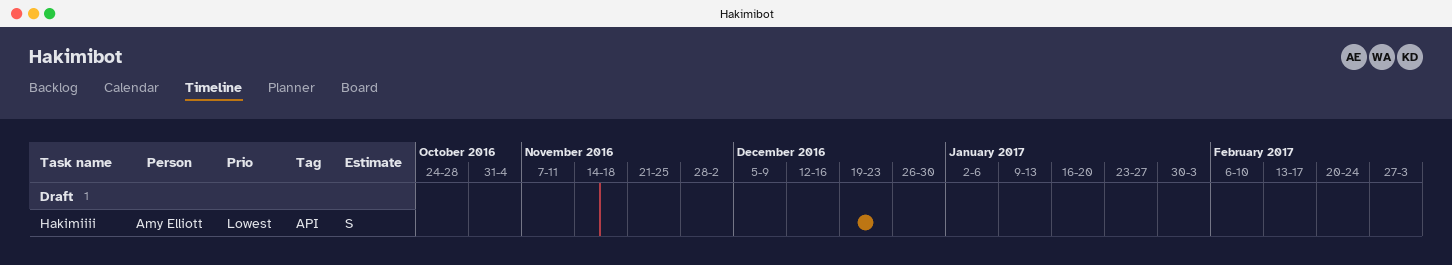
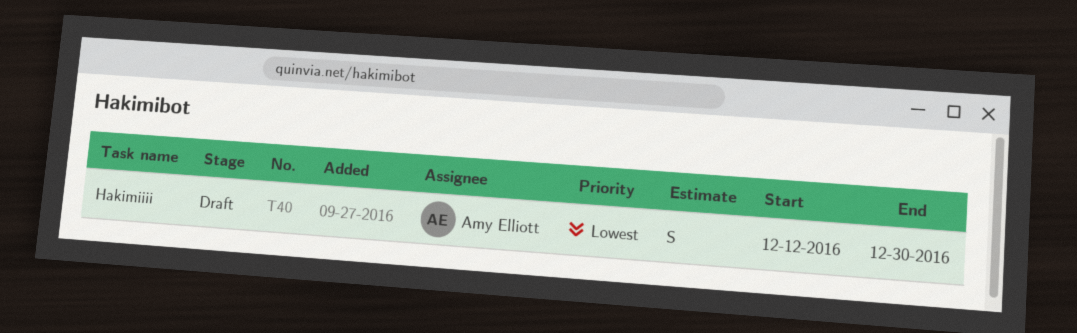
Hakimiiii, start: Dec 19 -> Dec 12
Hakimiiii, due: Dec 23 -> Dec 30

